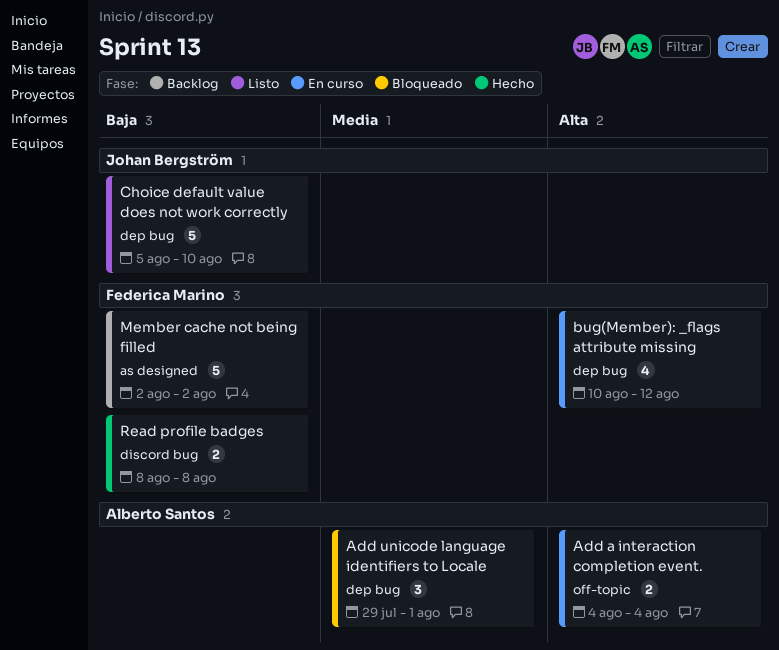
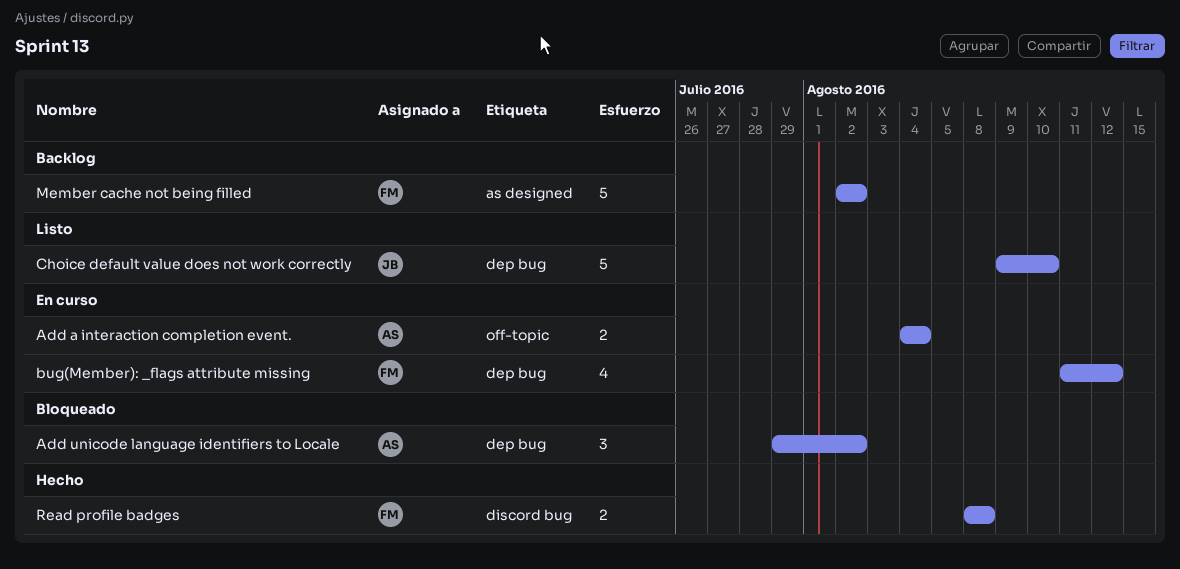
Add unicode language identifiers to Locale, due: Aug 1 -> Aug 2
bug(Member): _flags attribute missing, start: Aug 10 -> Aug 11
Choice default value does not work correctly, start: Aug 5 -> Aug 9

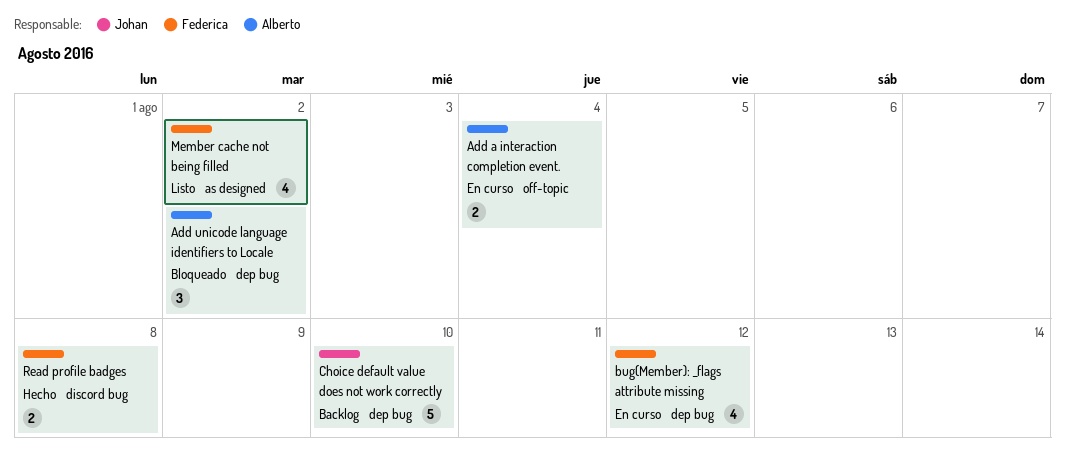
Choice default value does not work correctly, status: Listo -> Backlog
Member cache not being filled, status: Backlog -> Listo
Member cache not being filled, estimate: 5 -> 4

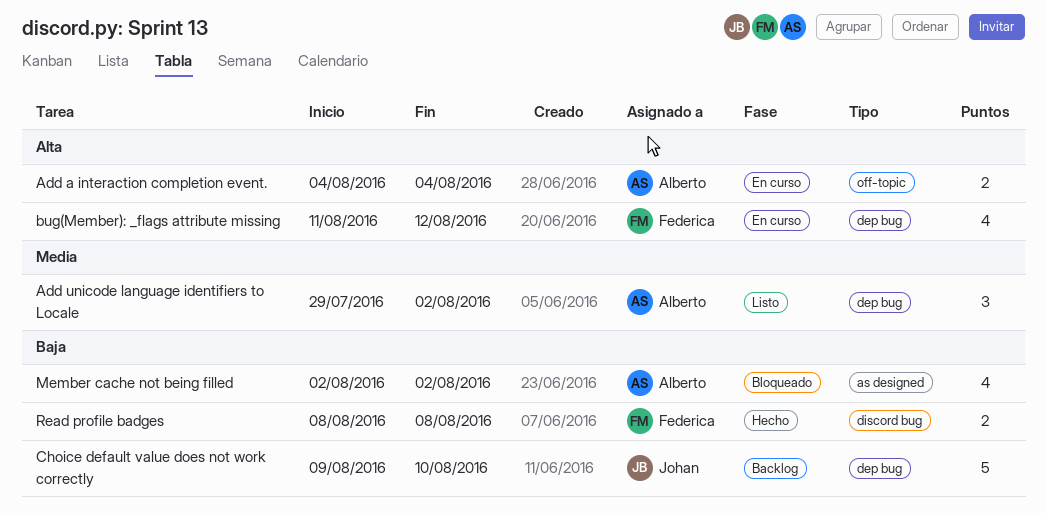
Add unicode language identifiers to Locale, status: Bloqueado -> Listo
Member cache not being filled, status: Listo -> Bloqueado
Member cache not being filled, owner: Federica -> Alberto

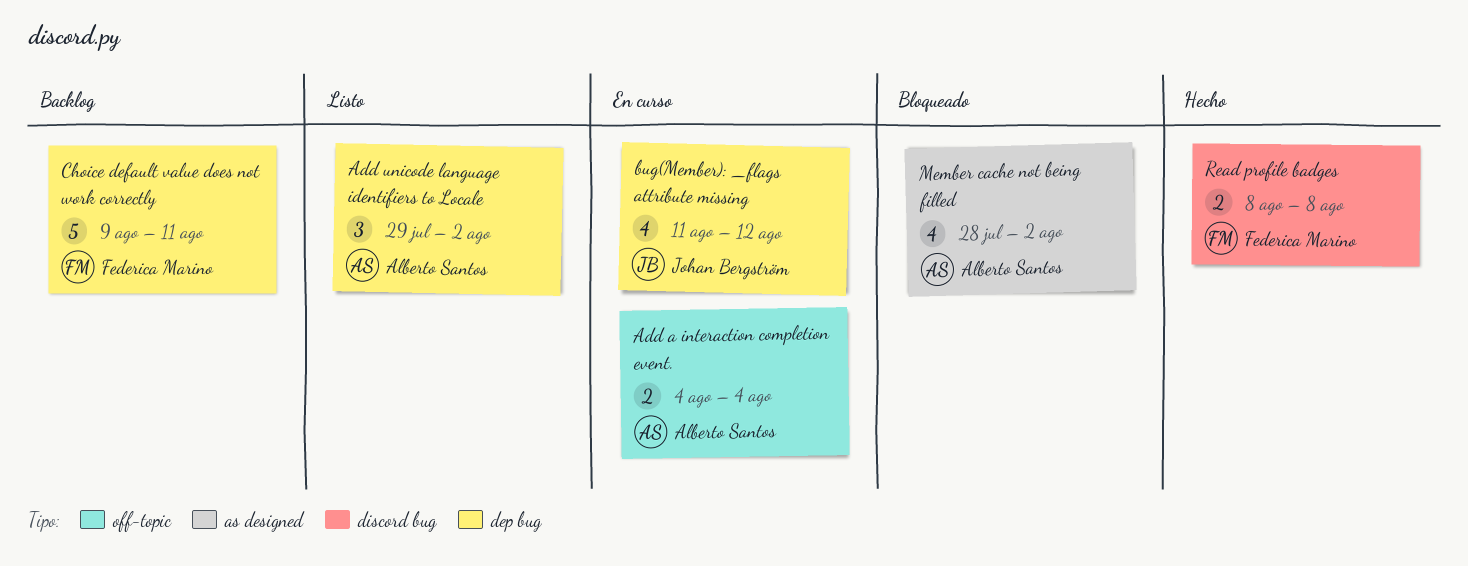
bug(Member): _flags attribute missing, owner: Federica Marino -> Johan Bergström
Choice default value does not work correctly, owner: Johan Bergström -> Federica Marino
Choice default value does not work correctly, due: Aug 10 -> Aug 11
Member cache not being filled, start: Aug 2 -> Jul 28

